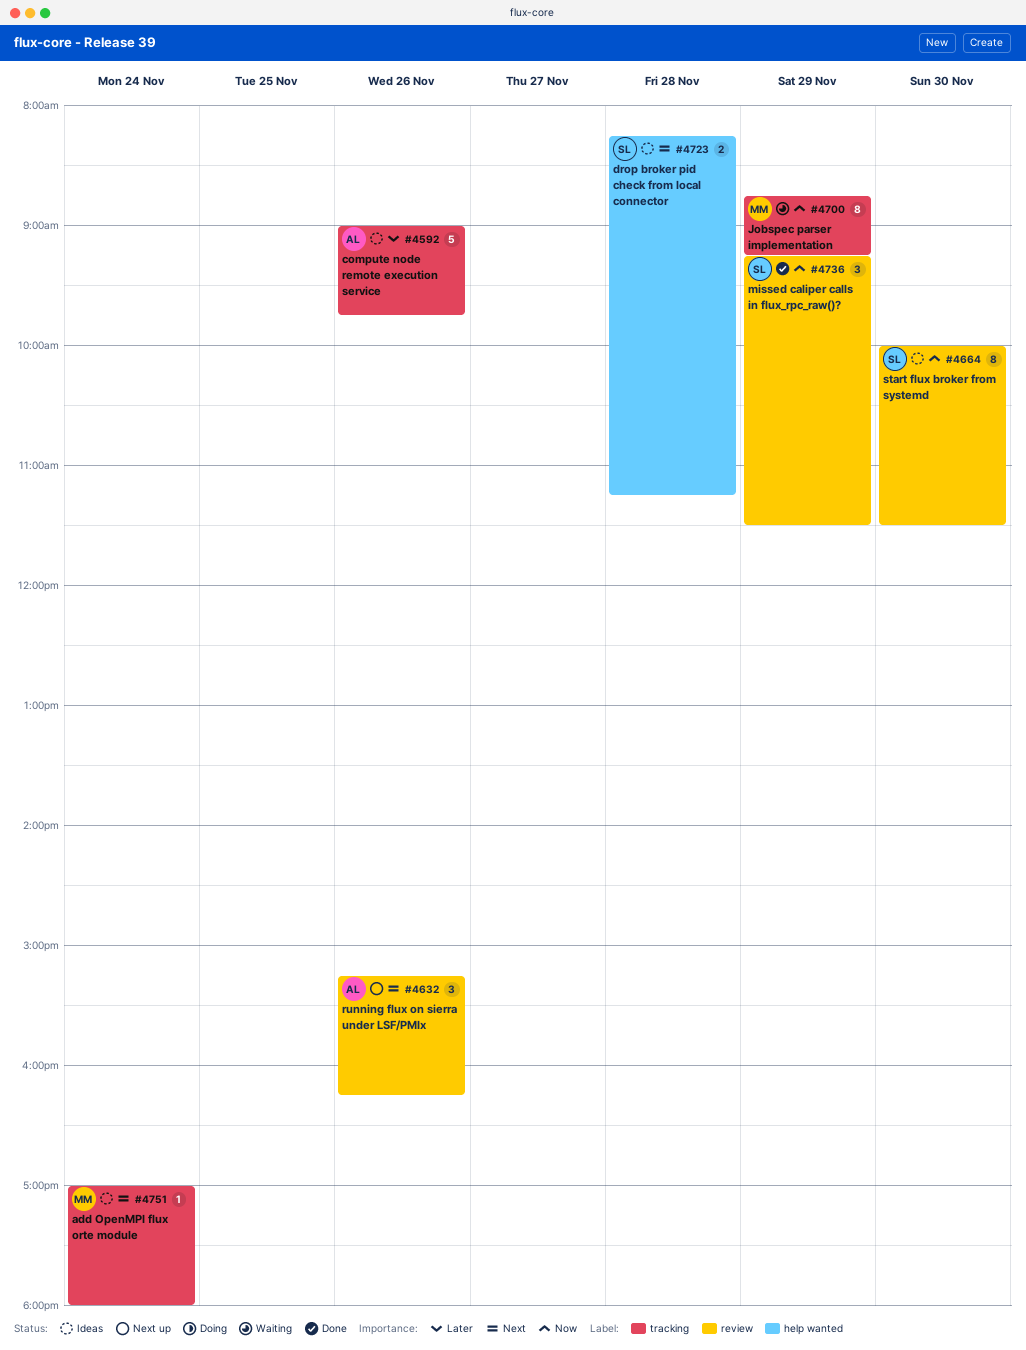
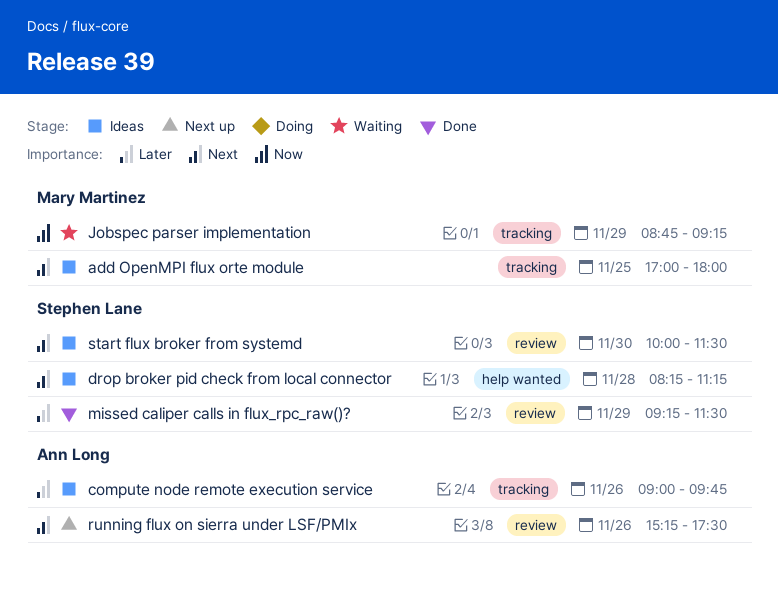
add OpenMPI flux orte module, day: Nov 24 -> Nov 25
missed caliper calls in flux_rpc_raw()?, priority: Now -> Later
running flux on sierra under LSF/PMIx, ends: 16:15 -> 17:30
start flux broker from systemd, priority: Now -> Next

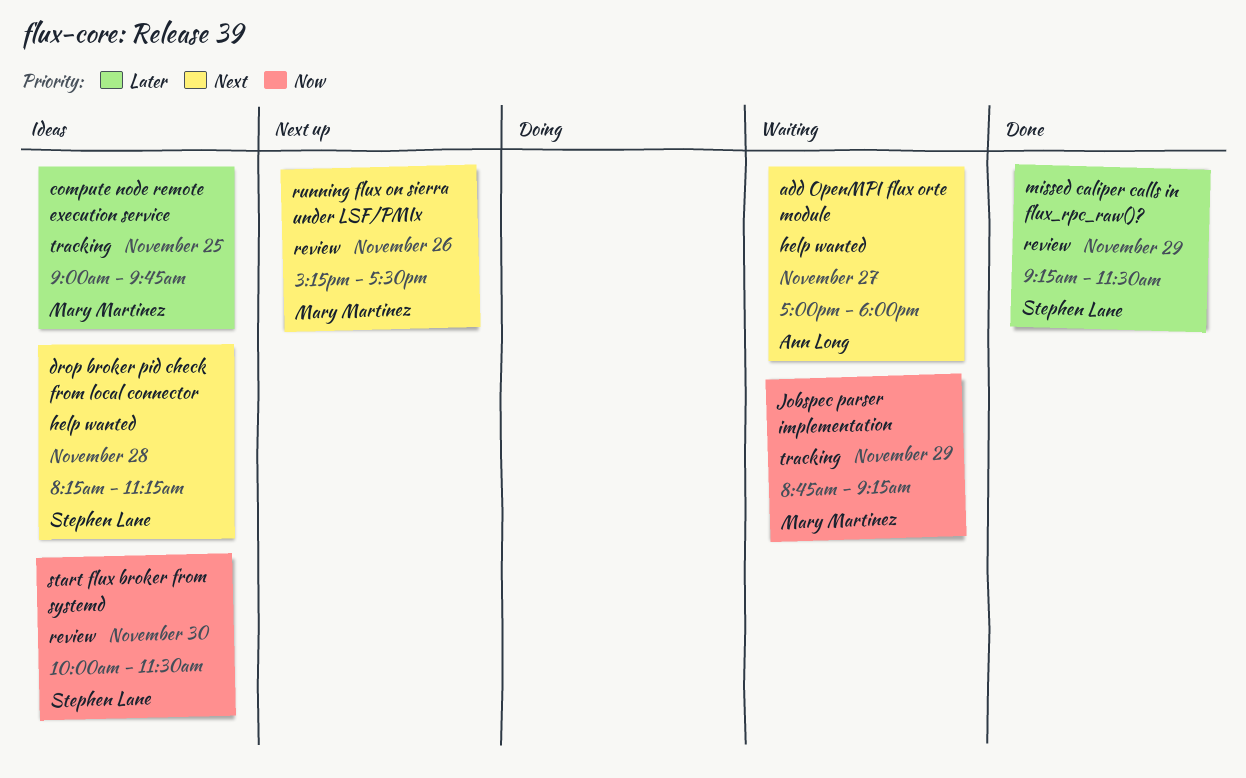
add OpenMPI flux orte module, status: Ideas -> Waiting
add OpenMPI flux orte module, owner: Mary Martinez -> Ann Long
add OpenMPI flux orte module, label: tracking -> help wanted
add OpenMPI flux orte module, day: Nov 25 -> Nov 27
compute node remote execution service, owner: Ann Long -> Mary Martinez
compute node remote execution service, day: Nov 26 -> Nov 25
running flux on sierra under LSF/PMIx, owner: Ann Long -> Mary Martinez
start flux broker from systemd, priority: Next -> Now

